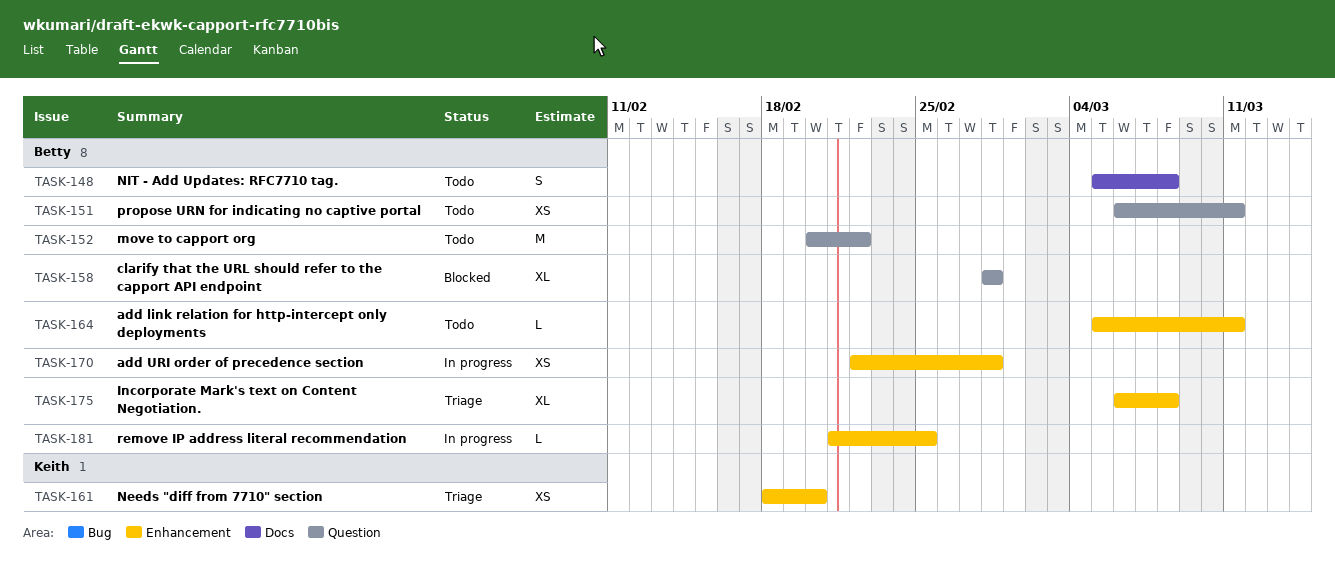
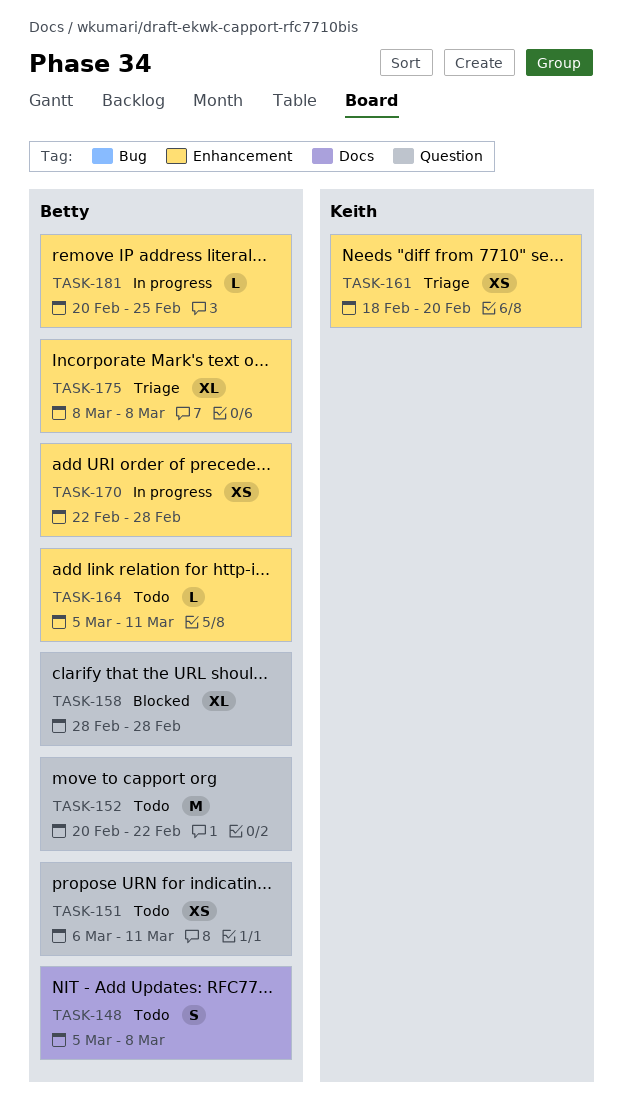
TASK-175, start: Mar 6 -> Mar 8
TASK-181, start: Feb 21 -> Feb 20

